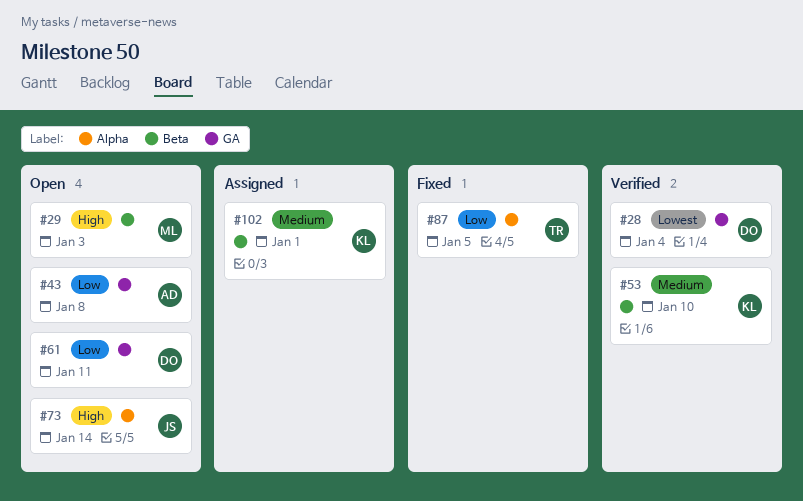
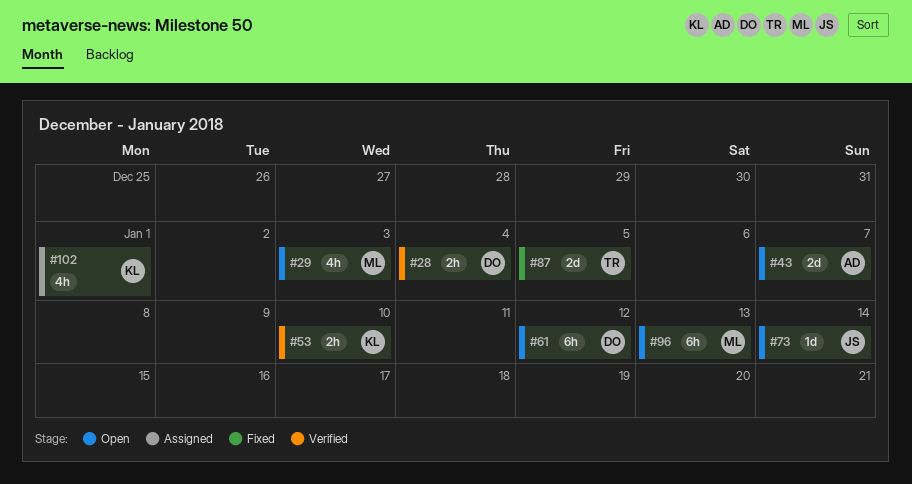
#43, due: Jan 8 -> Jan 7
#61, due: Jan 11 -> Jan 12
#96: none -> present

